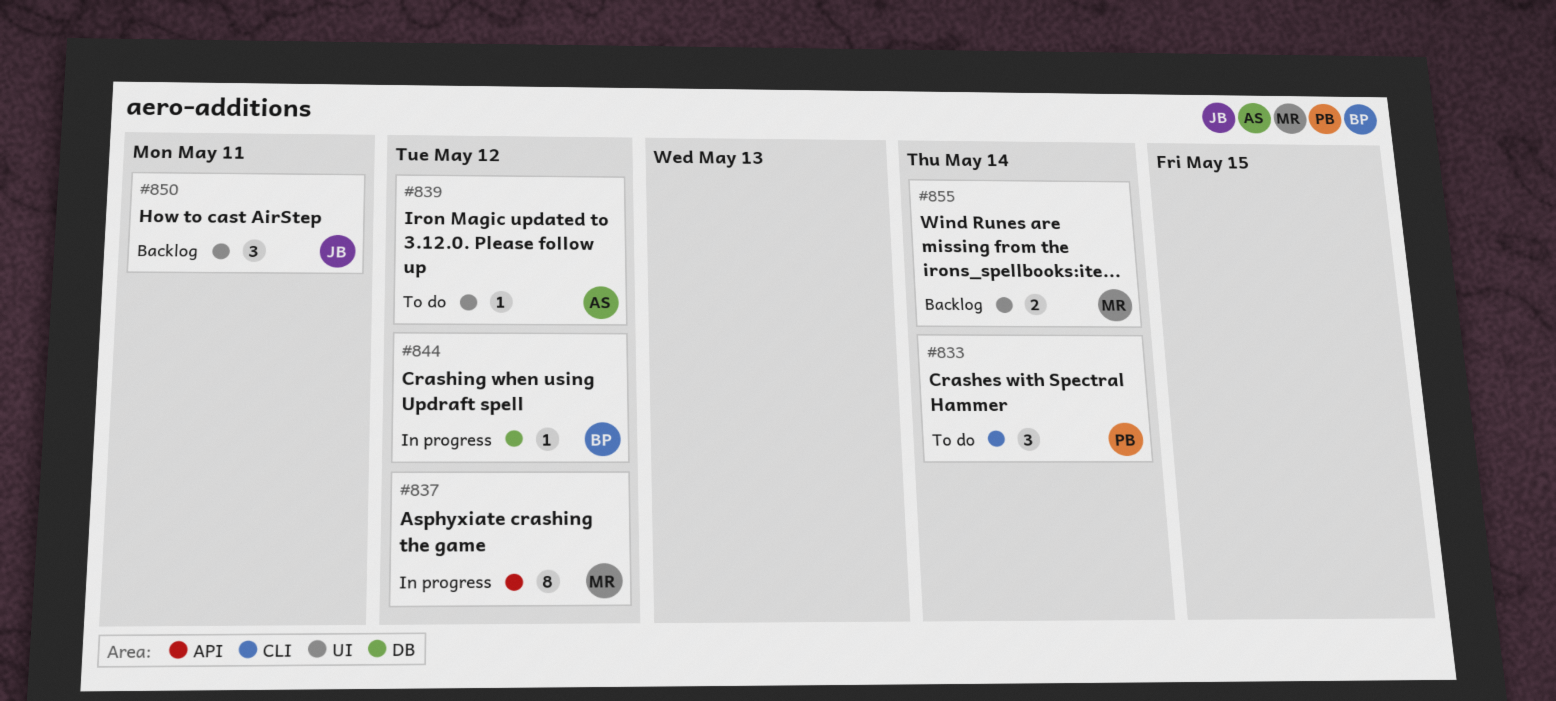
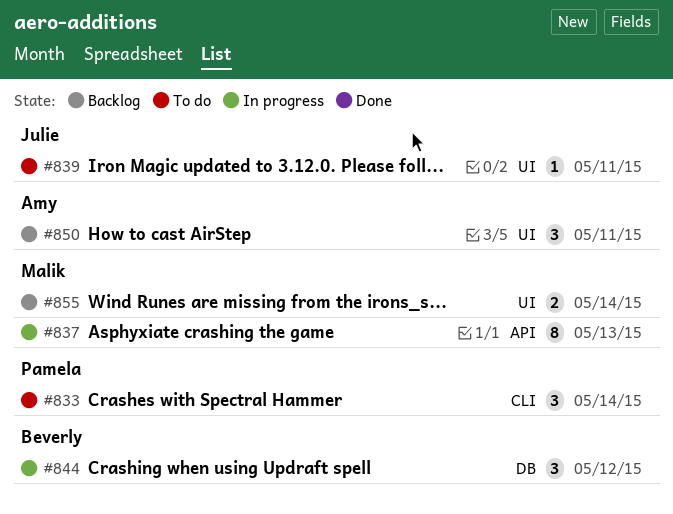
#837, due: May 12 -> May 13
#839, owner: Amy -> Julie
#839, due: May 12 -> May 11
#844, estimate: 1 -> 3
#850, owner: Julie -> Amy

